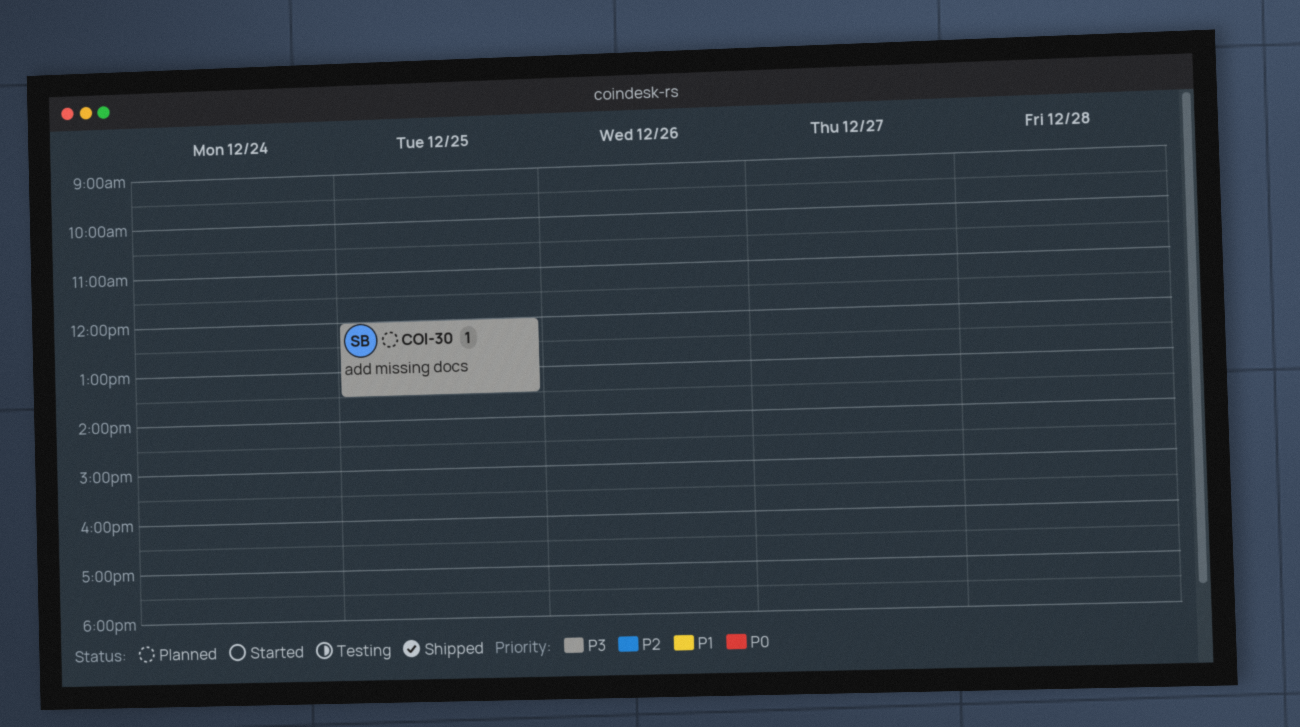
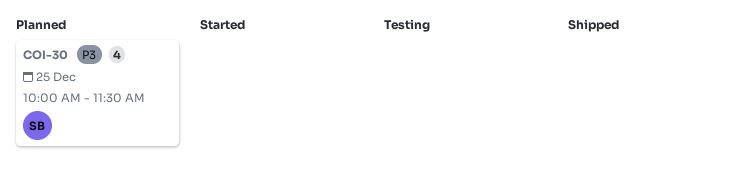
COI-30, estimate: 1 -> 4
COI-30, begins: 12:00 -> 10:00
COI-30, ends: 13:30 -> 11:30

